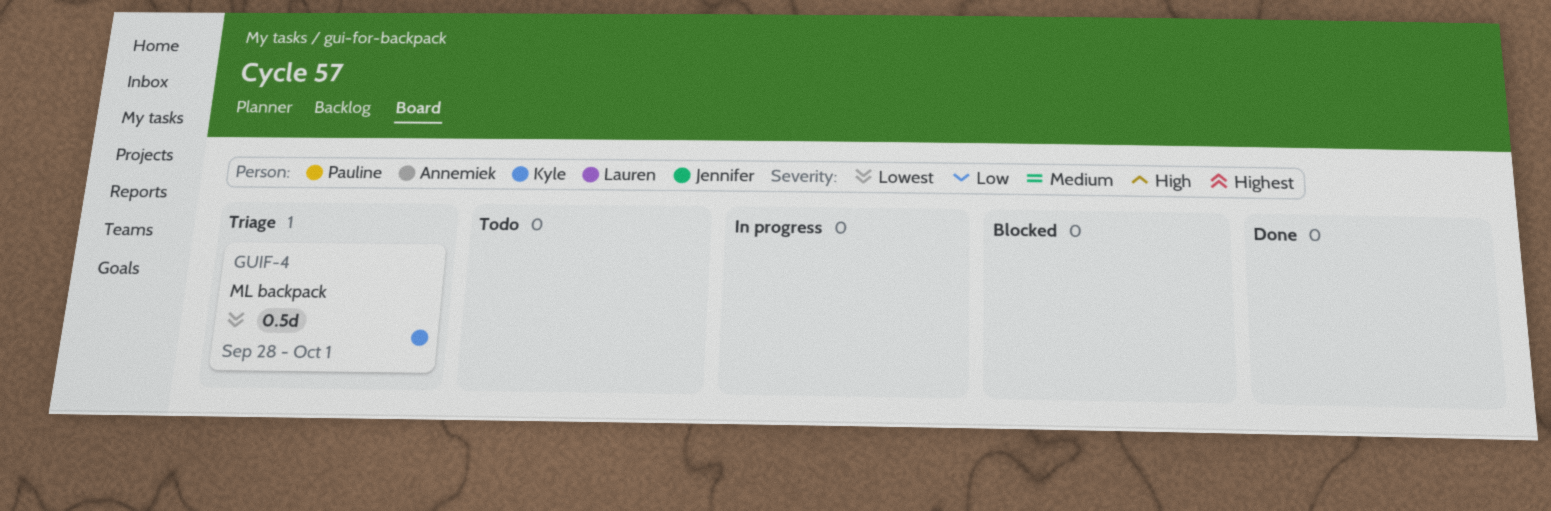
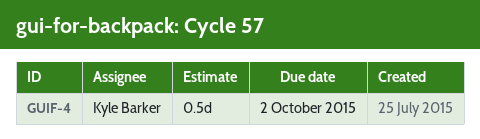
GUIF-4, due: Oct 1 -> Oct 2

